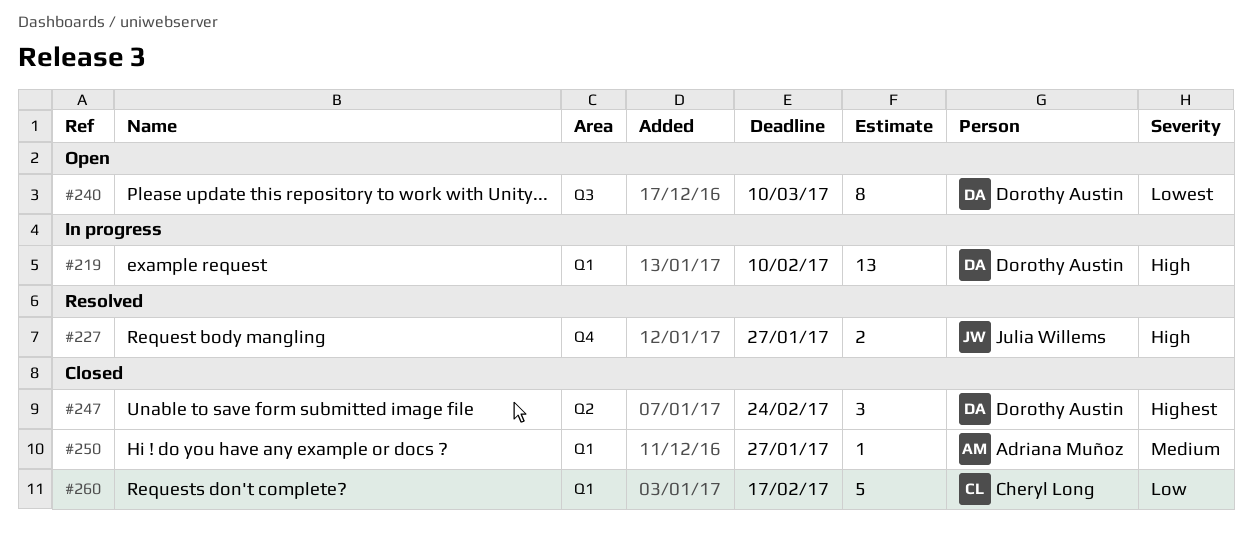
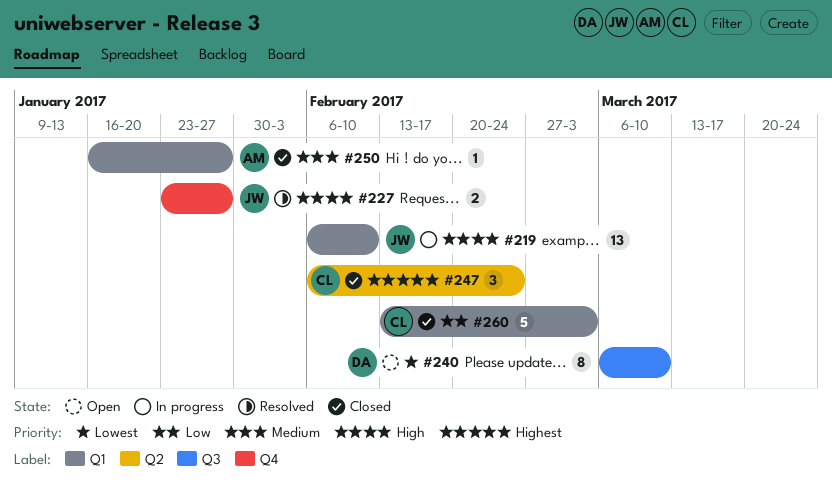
#219, owner: Dorothy Austin -> Julia Willems
#247, owner: Dorothy Austin -> Cheryl Long
#260, due: Feb 17 -> Mar 3

